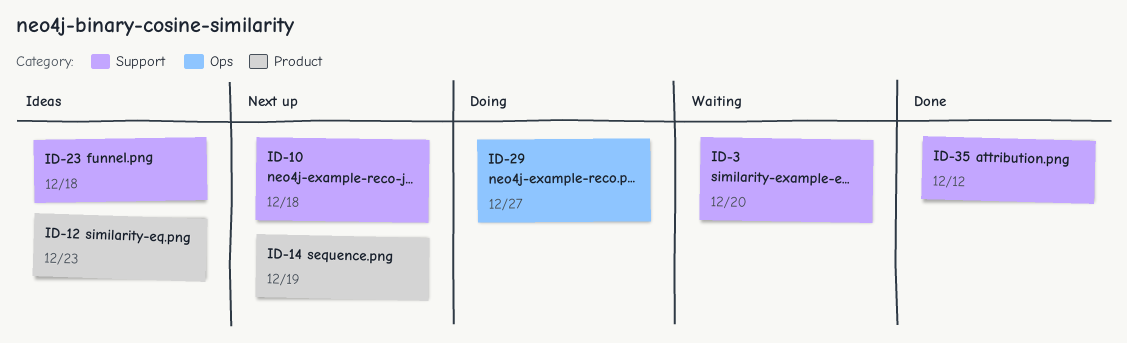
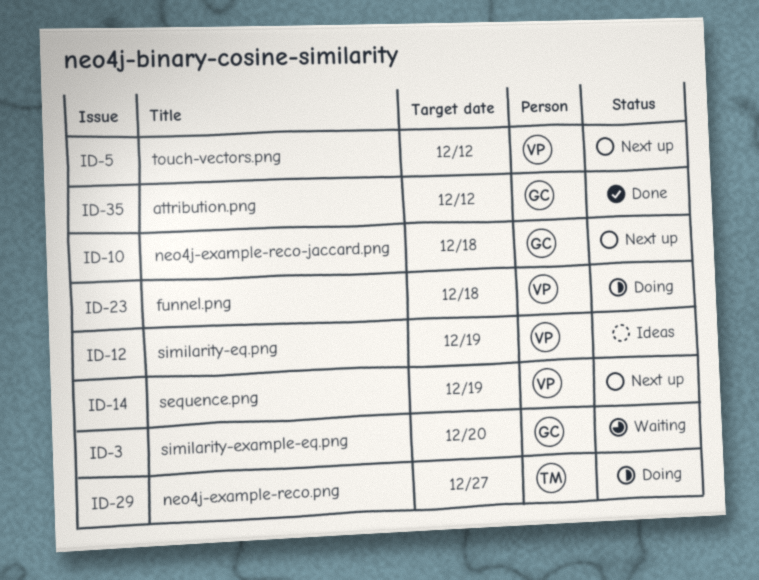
ID-5: none -> present
ID-12, due: Dec 23 -> Dec 19
ID-23, status: Ideas -> Doing

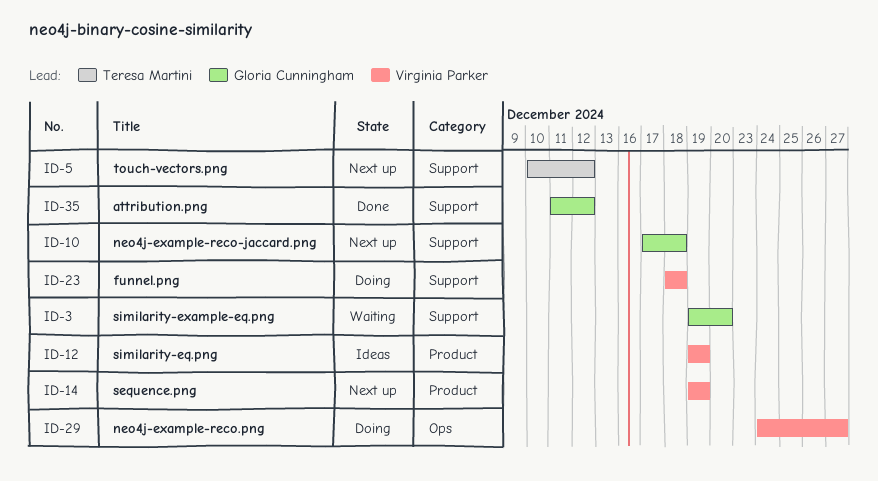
ID-5, owner: Virginia Parker -> Teresa Martini
ID-29, owner: Teresa Martini -> Virginia Parker

